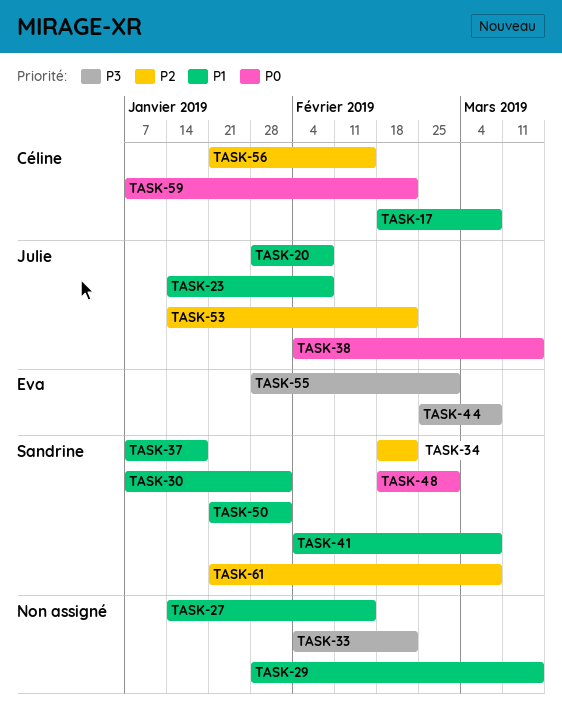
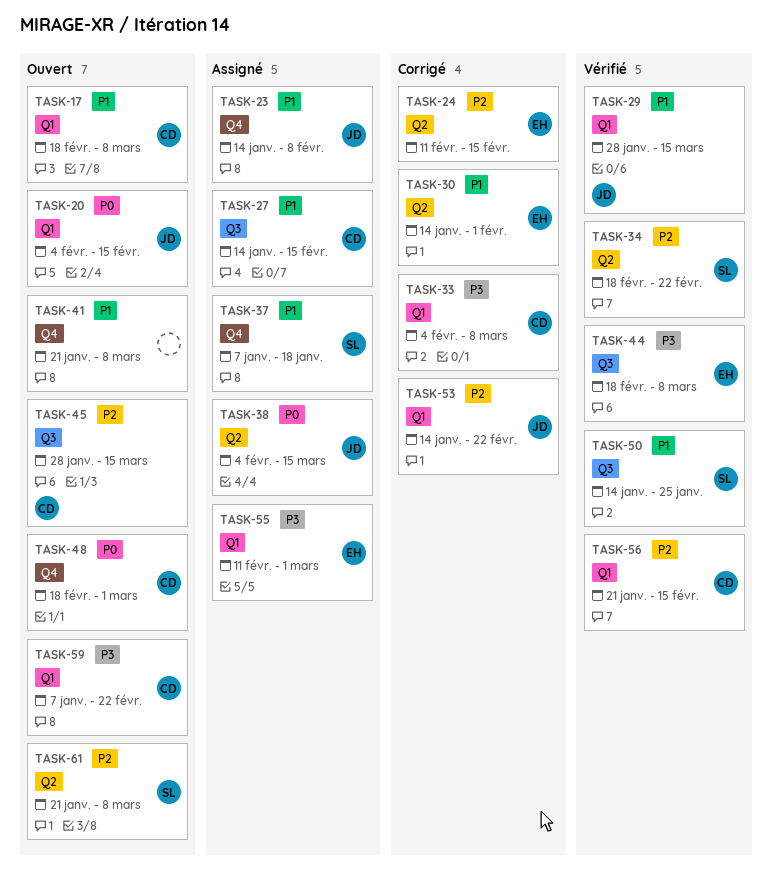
TASK-20, priority: P1 -> P0
TASK-20, start: Jan 28 -> Feb 4
TASK-20, due: Feb 8 -> Feb 15
TASK-24: none -> present
TASK-27, owner: none -> Céline
TASK-29, owner: none -> Julie
TASK-30, owner: Sandrine -> Eva
TASK-30, start: Jan 7 -> Jan 14
TASK-33, owner: none -> Céline
TASK-33, due: Feb 22 -> Mar 8
TASK-41, owner: Sandrine -> none
TASK-41, start: Feb 4 -> Jan 21
TASK-44, start: Feb 25 -> Feb 18
TASK-45: none -> present
TASK-48, owner: Sandrine -> Céline
TASK-50, start: Jan 21 -> Jan 14
TASK-50, due: Feb 1 -> Jan 25
TASK-55, start: Jan 28 -> Feb 11
TASK-59, priority: P0 -> P3

